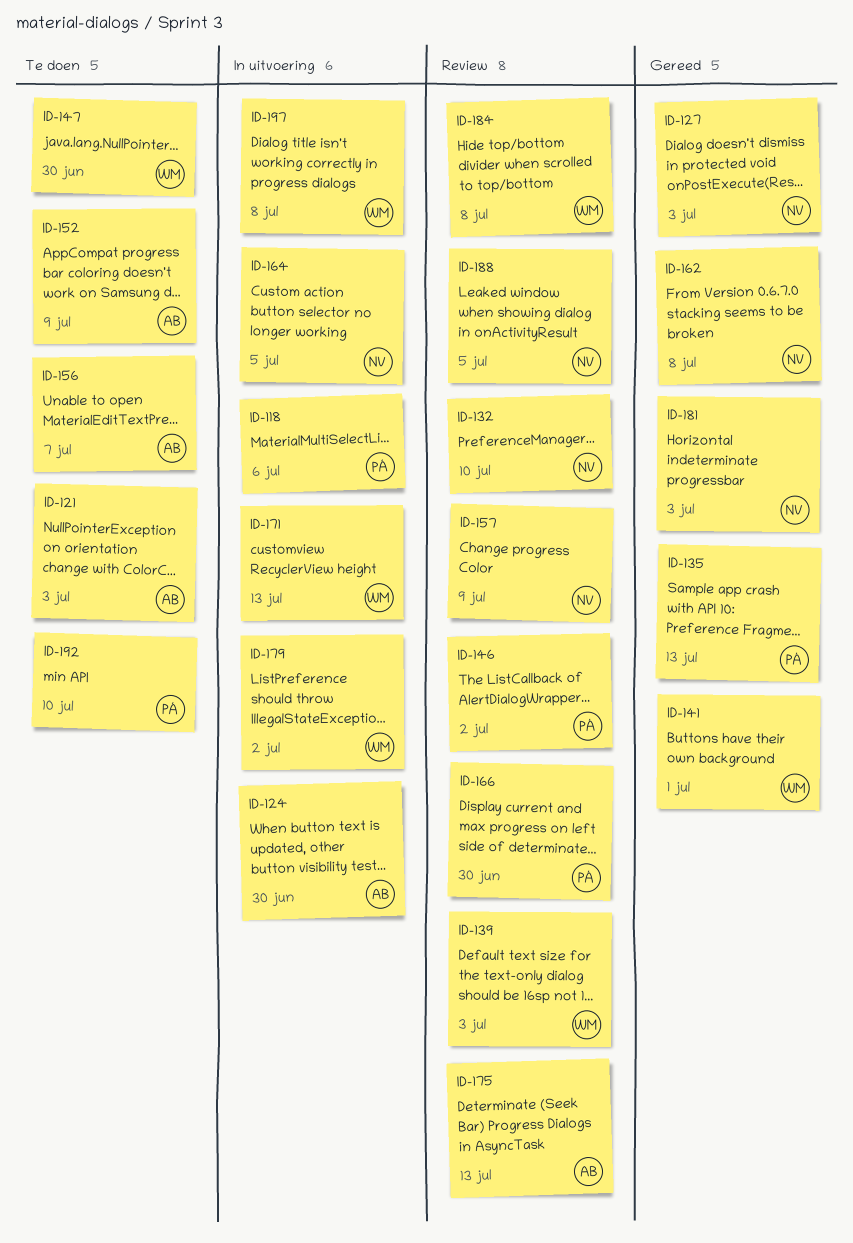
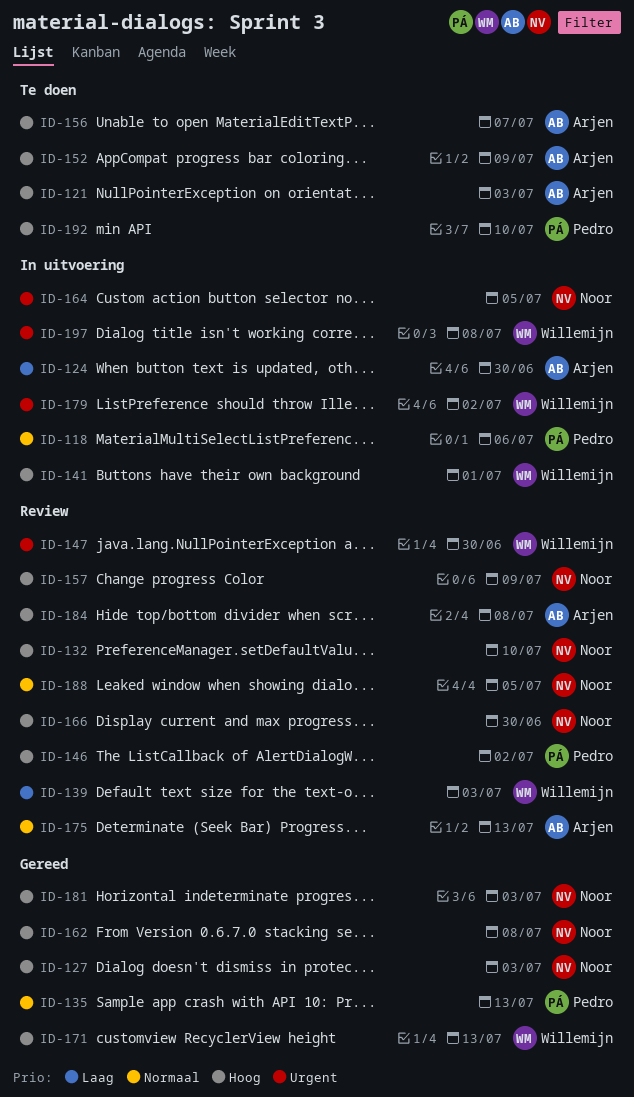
ID-141, status: Gereed -> In uitvoering
ID-147, status: Te doen -> Review
ID-166, owner: Pedro -> Noor
ID-171, status: In uitvoering -> Gereed
ID-184, owner: Willemijn -> Arjen

